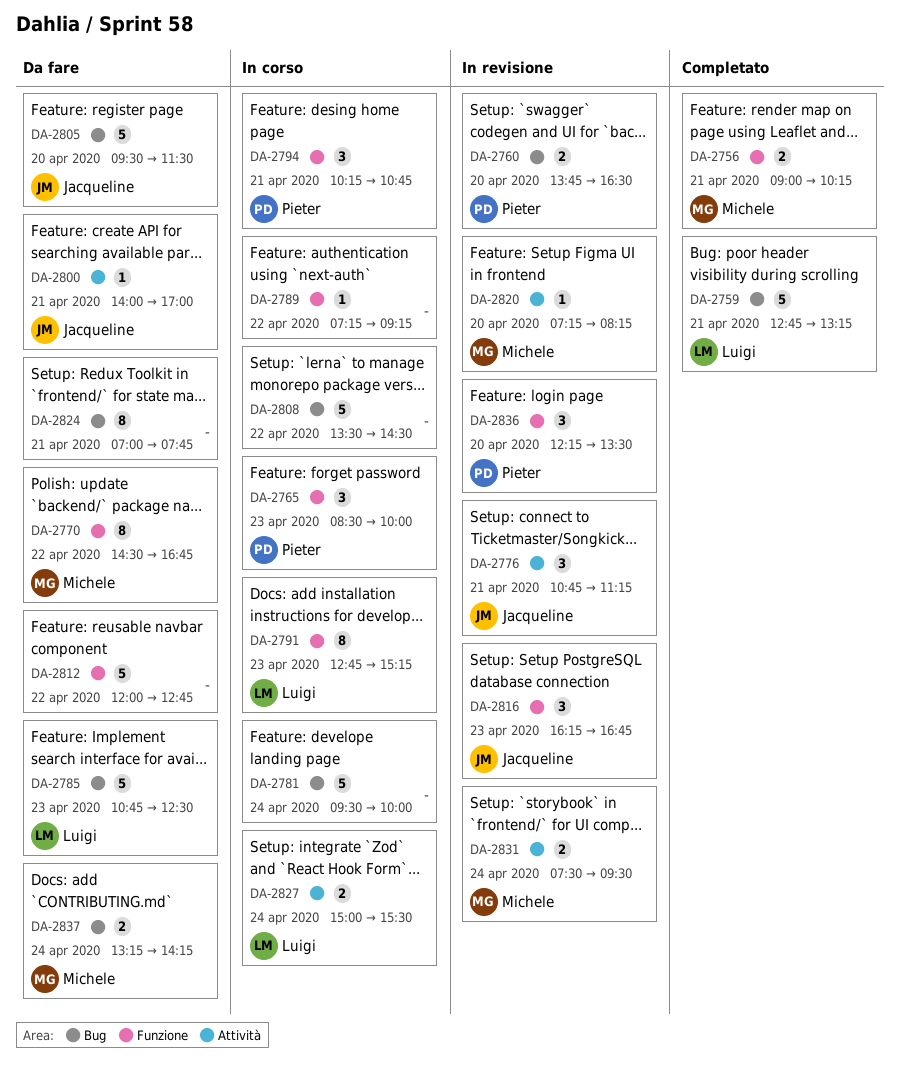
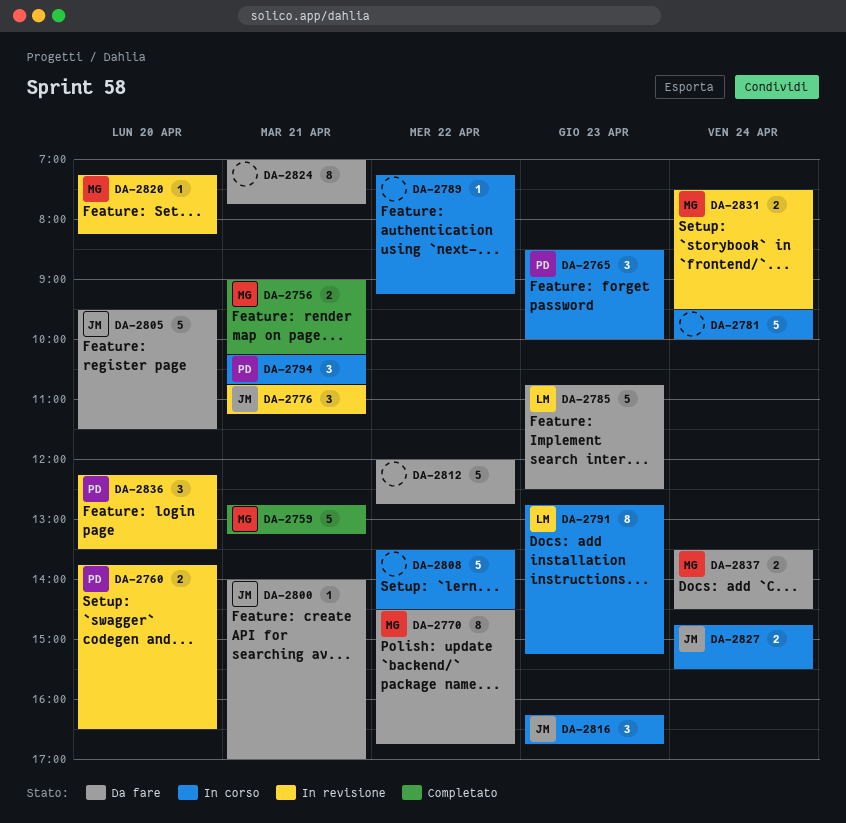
DA-2759, owner: Luigi -> Michele
DA-2816, status: In revisione -> In corso
DA-2827, owner: Luigi -> Jacqueline
DA-2827, begins: 15:00 -> 14:45
DA-2837, begins: 13:15 -> 13:30
DA-2837, ends: 14:15 -> 14:30

